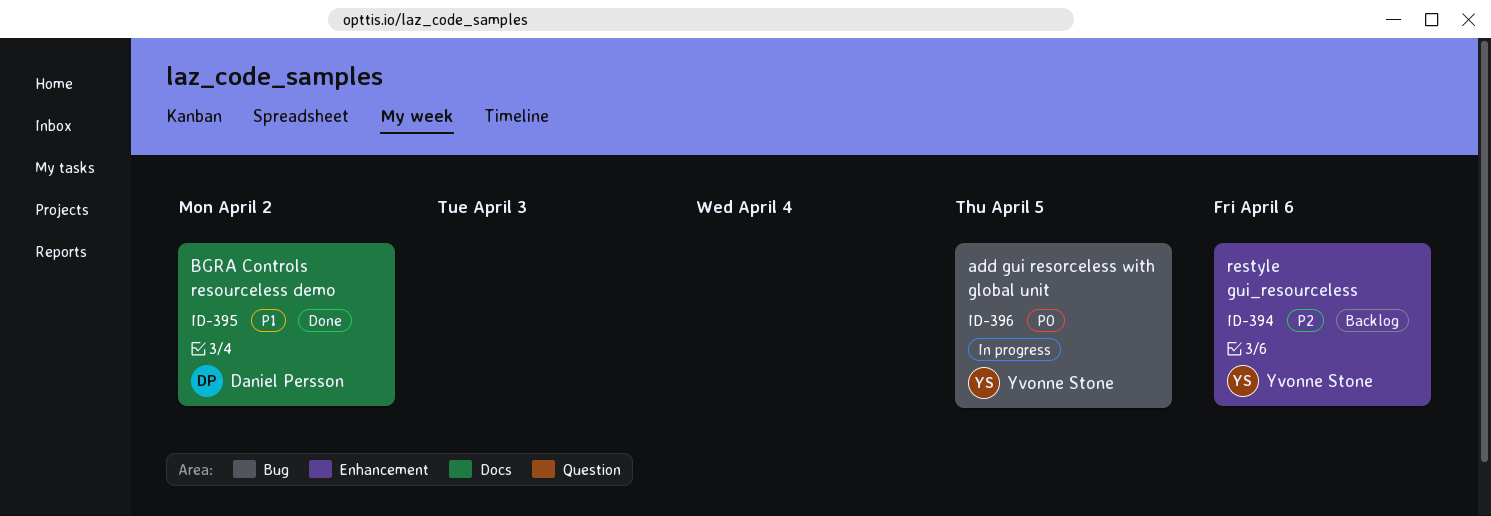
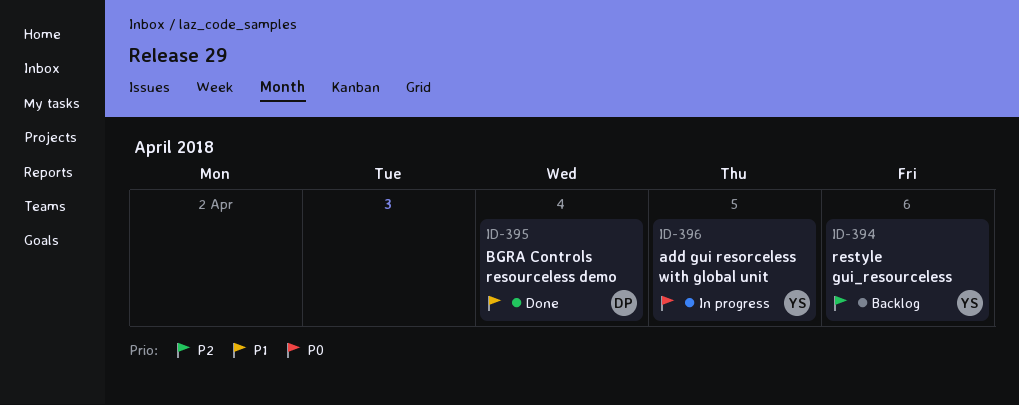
ID-395, due: Apr 2 -> Apr 4

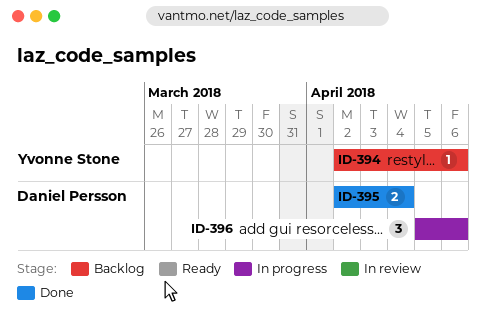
ID-396, owner: Yvonne Stone -> Daniel Persson
ID-396, due: Apr 5 -> Apr 6

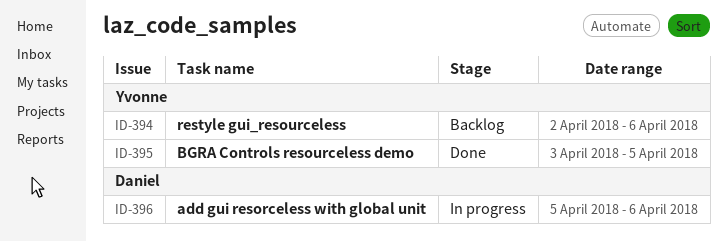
ID-395, owner: Daniel Persson -> Yvonne Stone
ID-395, start: Apr 2 -> Apr 3
ID-395, due: Apr 4 -> Apr 5

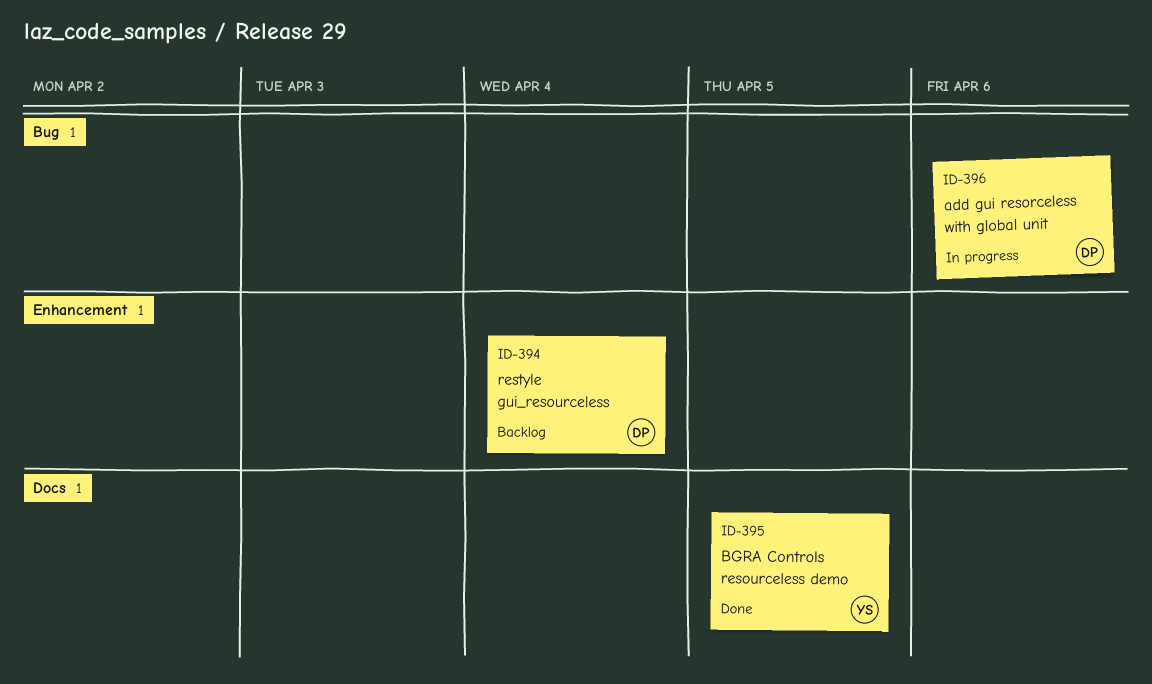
ID-394, owner: Yvonne -> Daniel
ID-394, due: Apr 6 -> Apr 4

